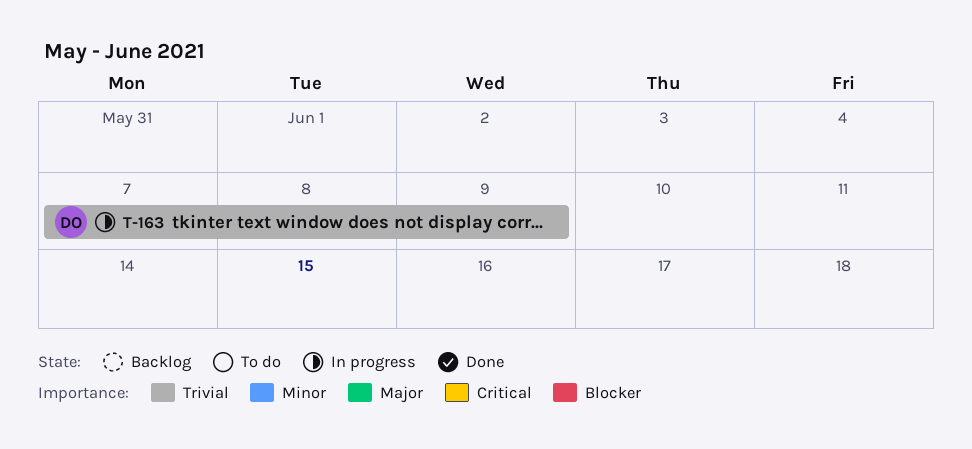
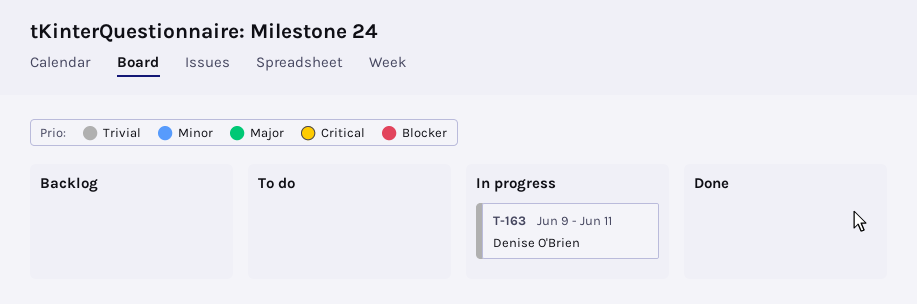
T-163, start: Jun 7 -> Jun 9
T-163, due: Jun 9 -> Jun 11

